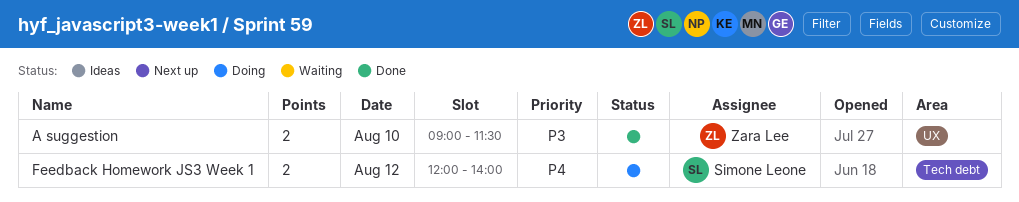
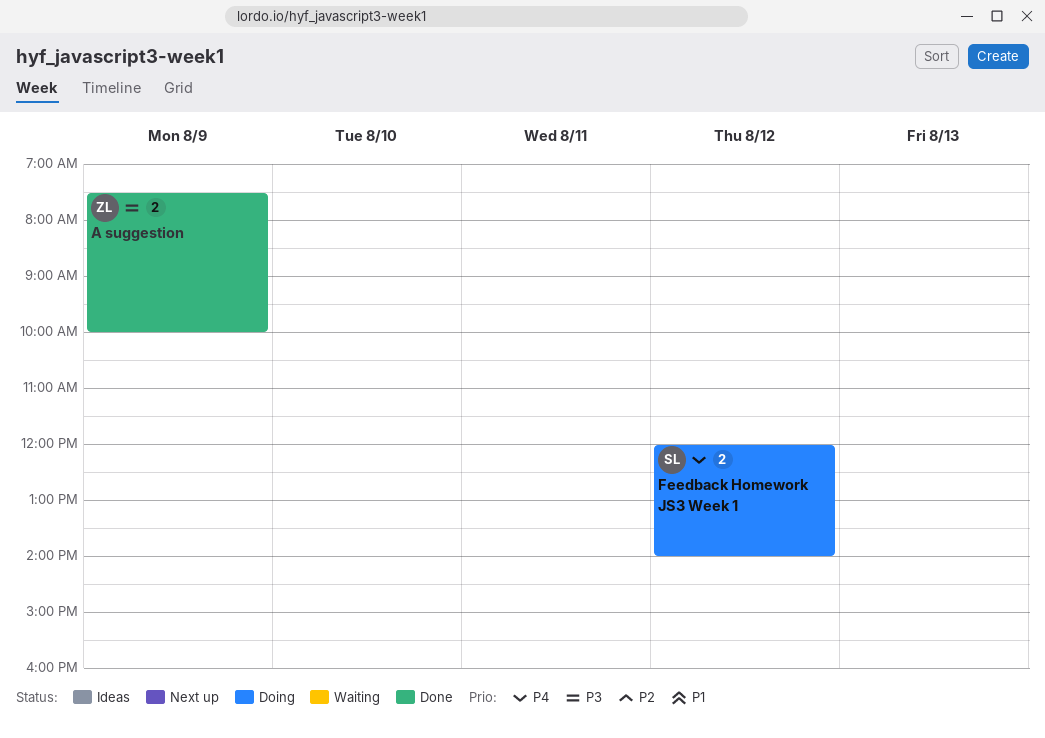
A suggestion, day: Aug 10 -> Aug 9
A suggestion, begins: 09:00 -> 07:30
A suggestion, ends: 11:30 -> 10:00

